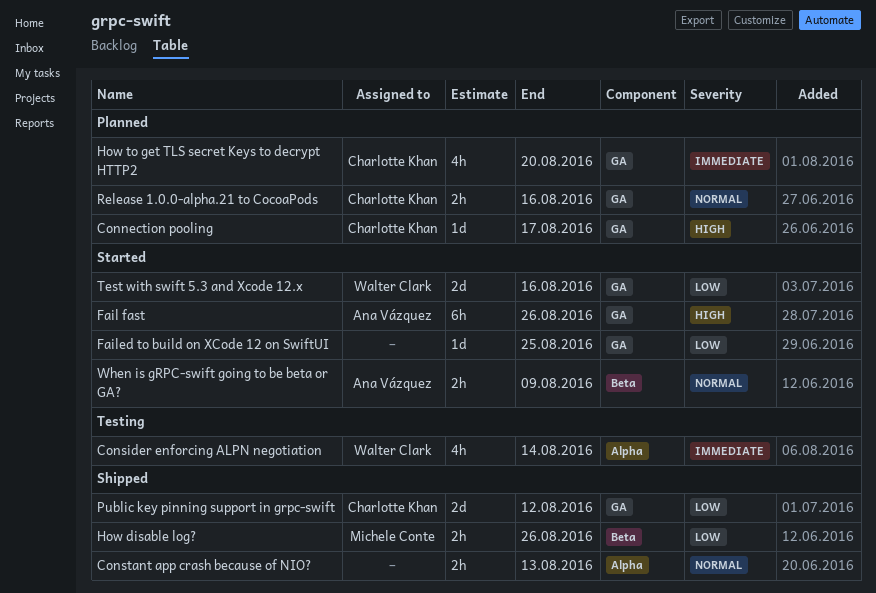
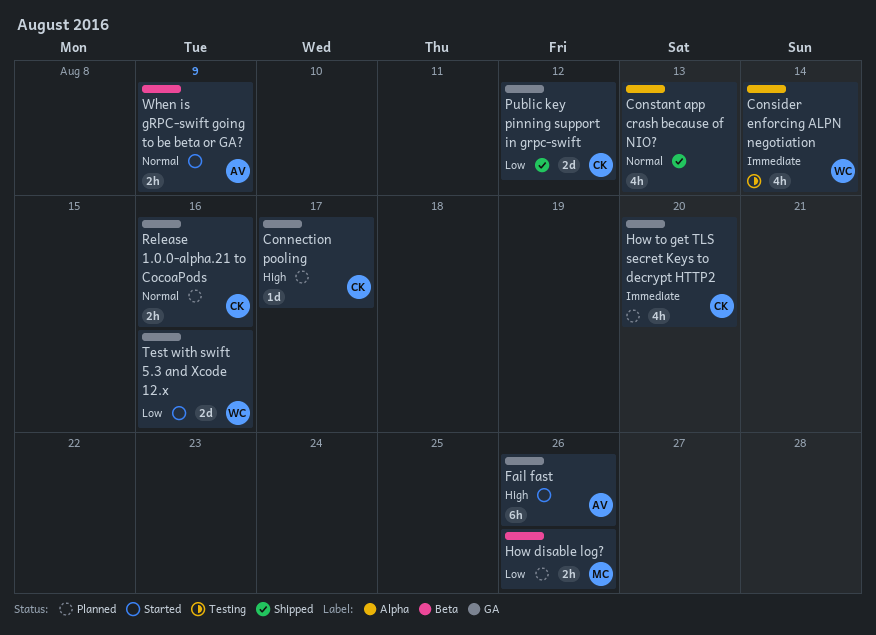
Constant app crash because of NIO?, estimate: 2h -> 4h
Failed to build on XCode 12 on SwiftUI: present -> none
How disable log?, status: Shipped -> Planned

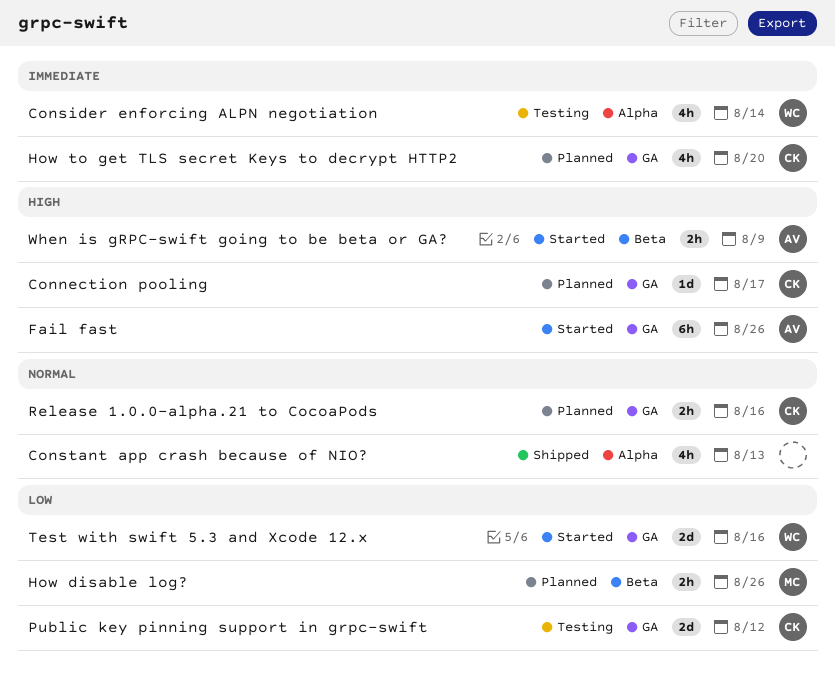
Public key pinning support in grpc-swift, status: Shipped -> Testing
When is gRPC-swift going to be beta or GA?, priority: Normal -> High

